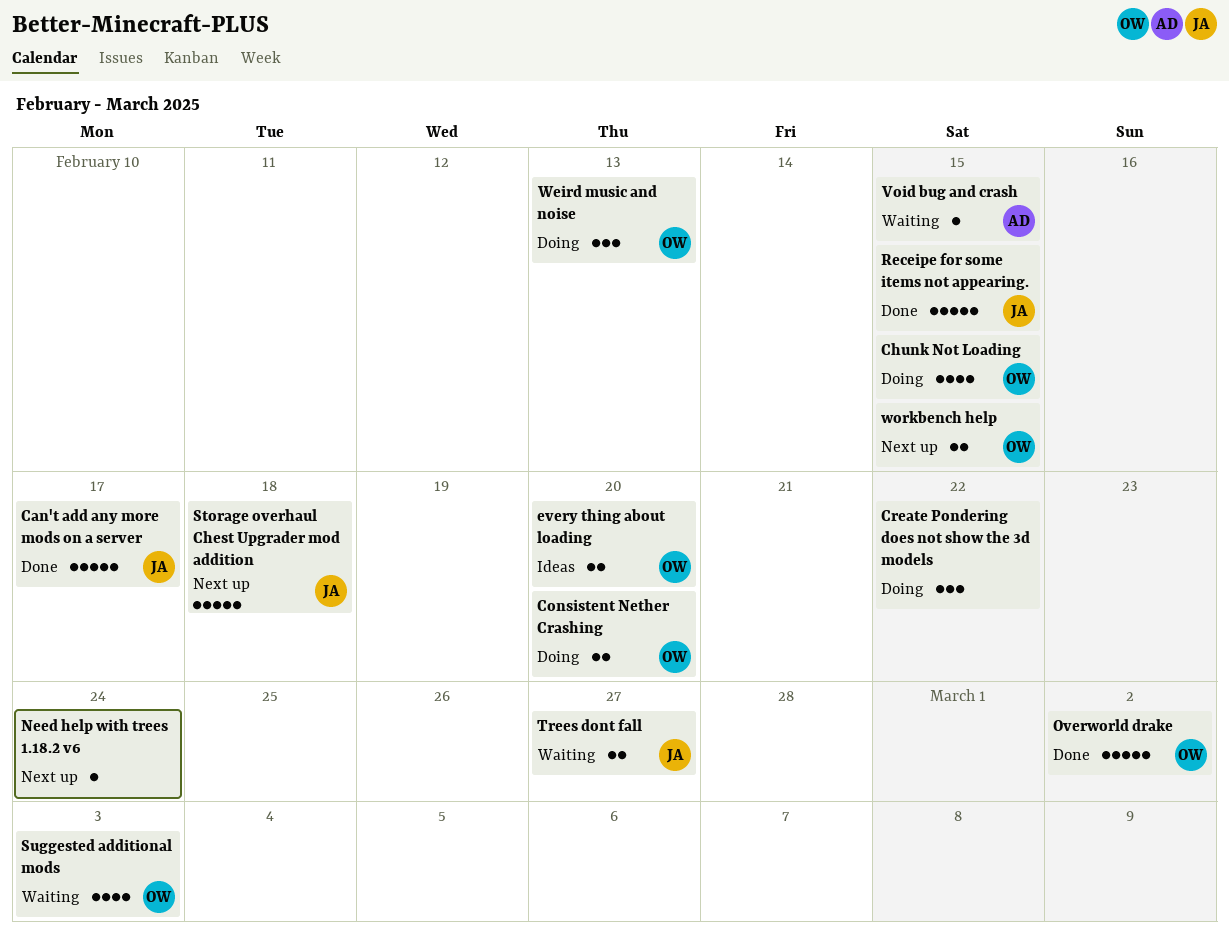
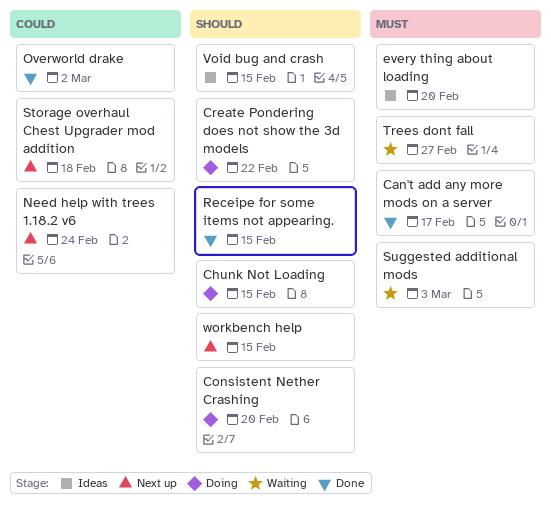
Void bug and crash, status: Waiting -> Ideas
Weird music and noise: present -> none

